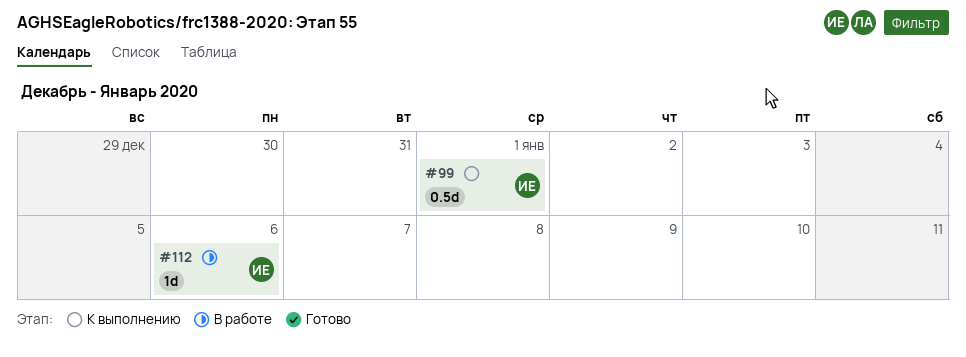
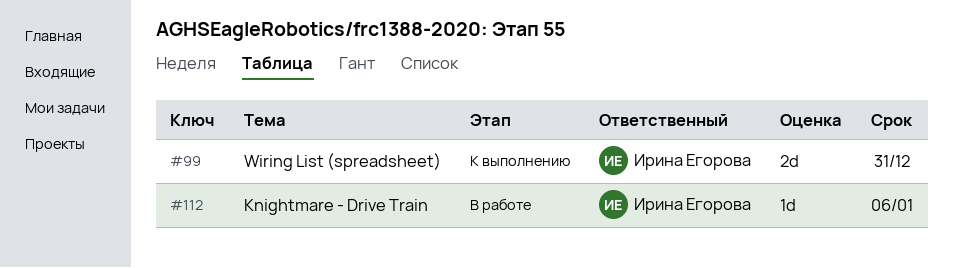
#99, estimate: 0.5d -> 2d
#99, due: Jan 1 -> Dec 31

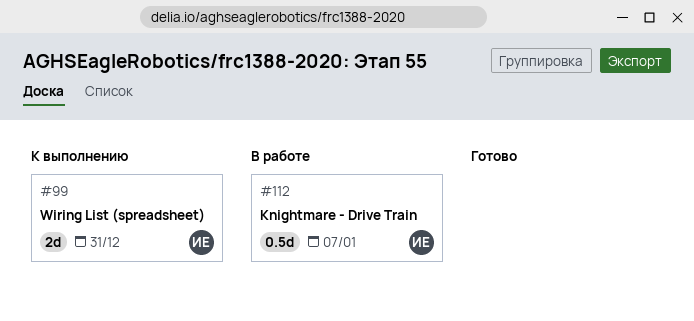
#112, estimate: 1d -> 0.5d
#112, due: Jan 6 -> Jan 7

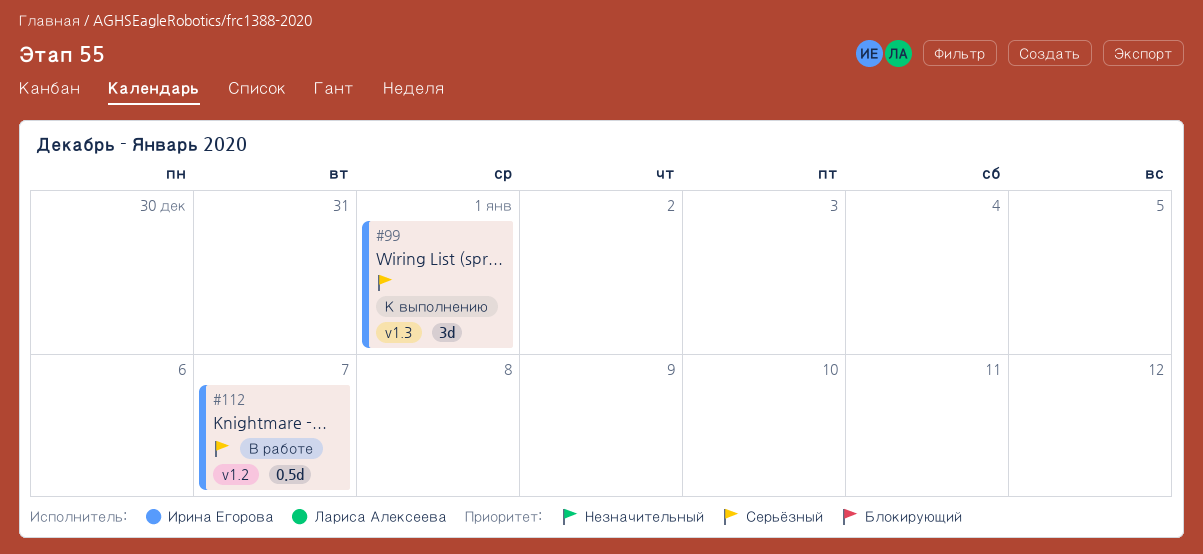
#99, estimate: 2d -> 3d
#99, due: Dec 31 -> Jan 1

